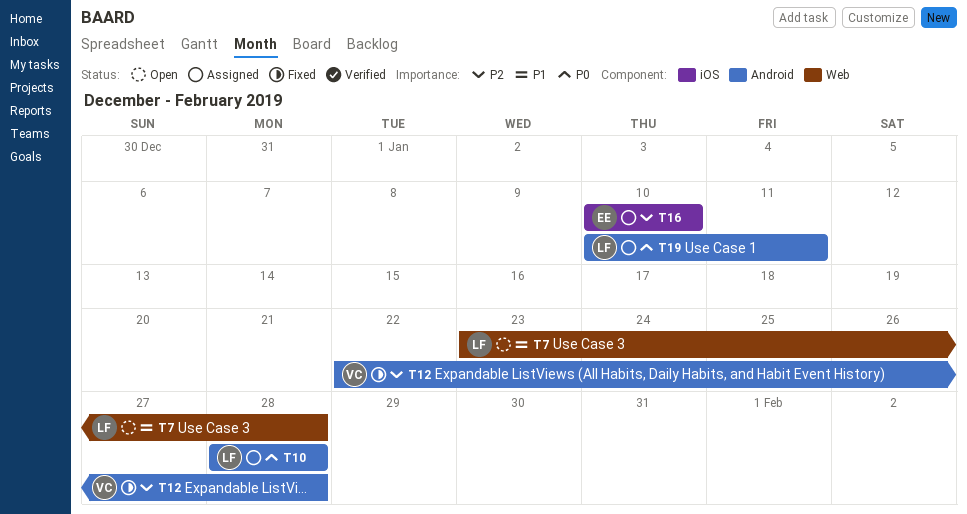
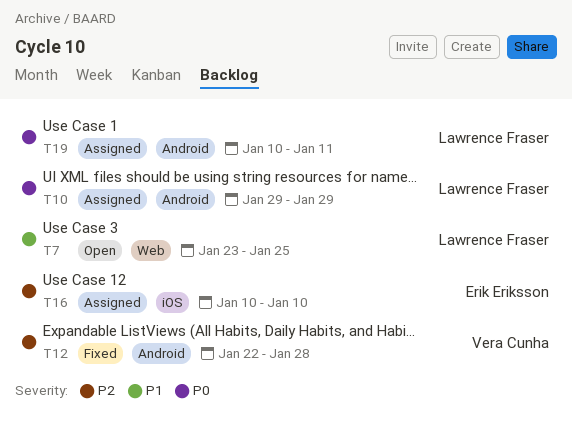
T7, due: Jan 28 -> Jan 25
T10, start: Jan 28 -> Jan 29
T10, due: Jan 28 -> Jan 29

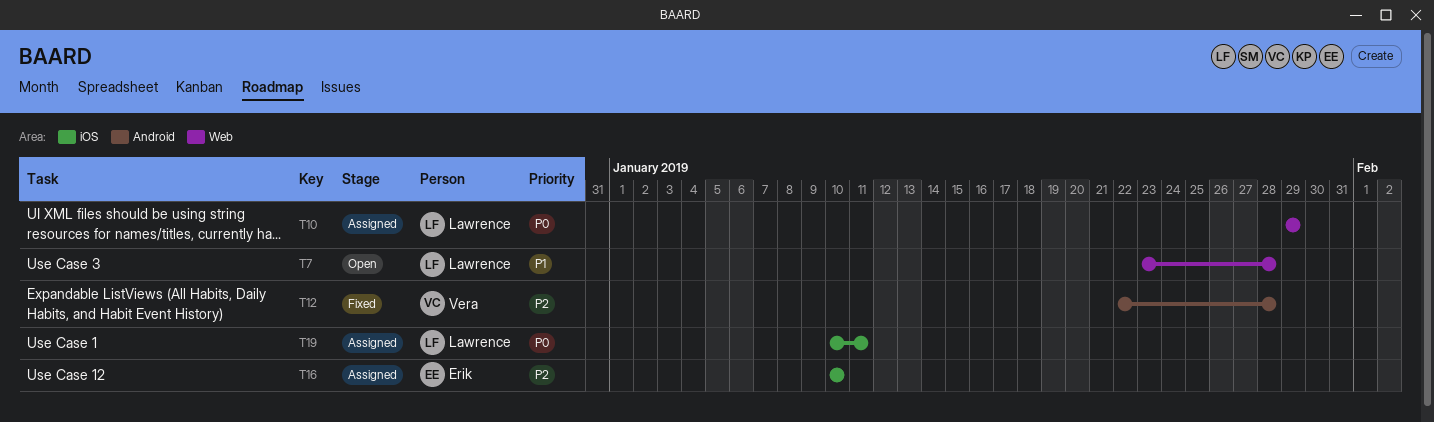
T7, due: Jan 25 -> Jan 28
T10, label: Android -> Web
T19, label: Android -> iOS

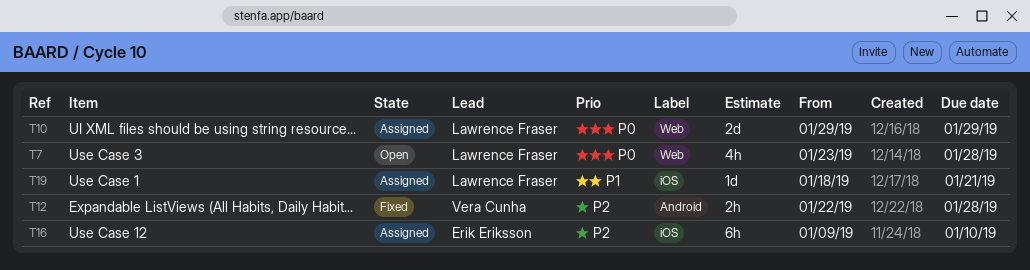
T7, priority: P1 -> P0
T16, start: Jan 10 -> Jan 9
T19, priority: P0 -> P1
T19, start: Jan 10 -> Jan 18
T19, due: Jan 11 -> Jan 21

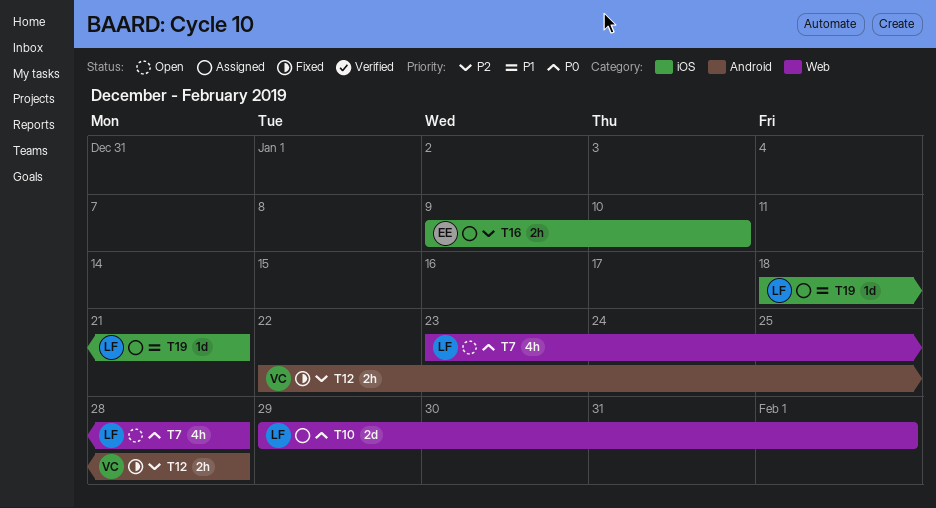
T10, due: Jan 29 -> Feb 1
T16, estimate: 6h -> 2h

